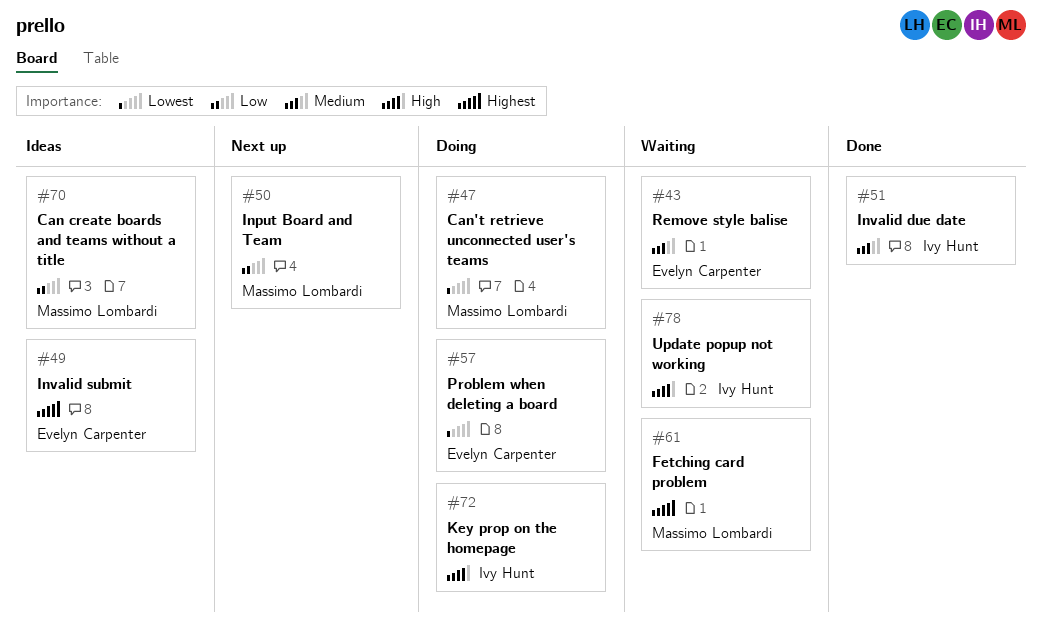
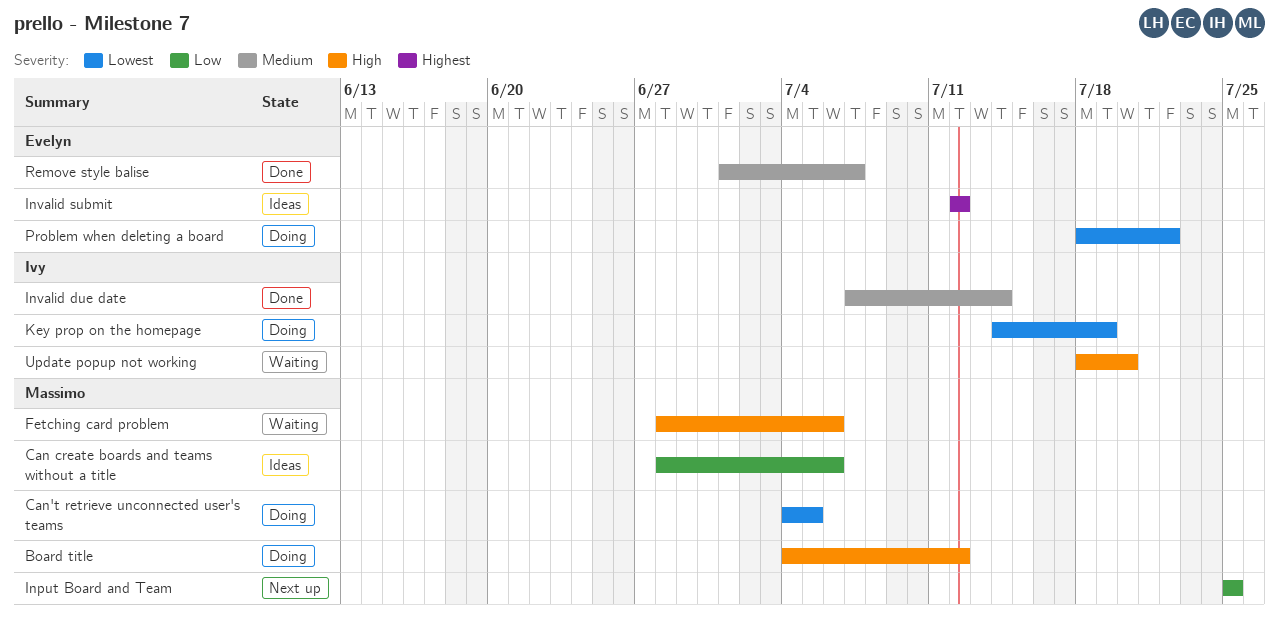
Board title: none -> present
Fetching card problem, priority: Highest -> High
Key prop on the homepage, priority: High -> Lowest
Remove style balise, status: Waiting -> Done

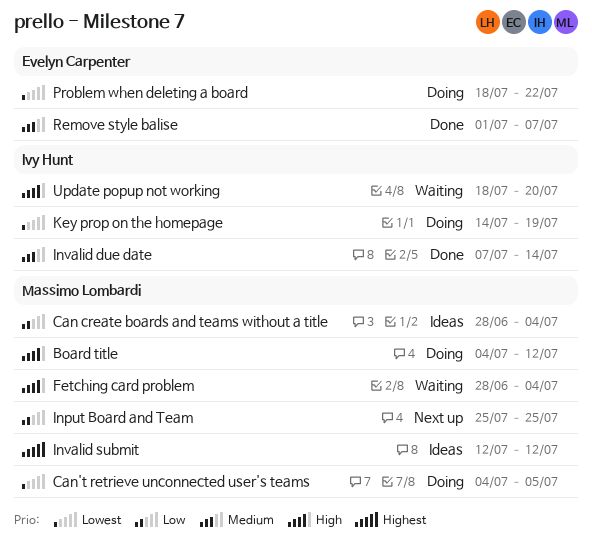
Can create boards and teams without a title, due: Jul 6 -> Jul 4
Fetching card problem, due: Jul 6 -> Jul 4
Invalid submit, owner: Evelyn Carpenter -> Massimo Lombardi

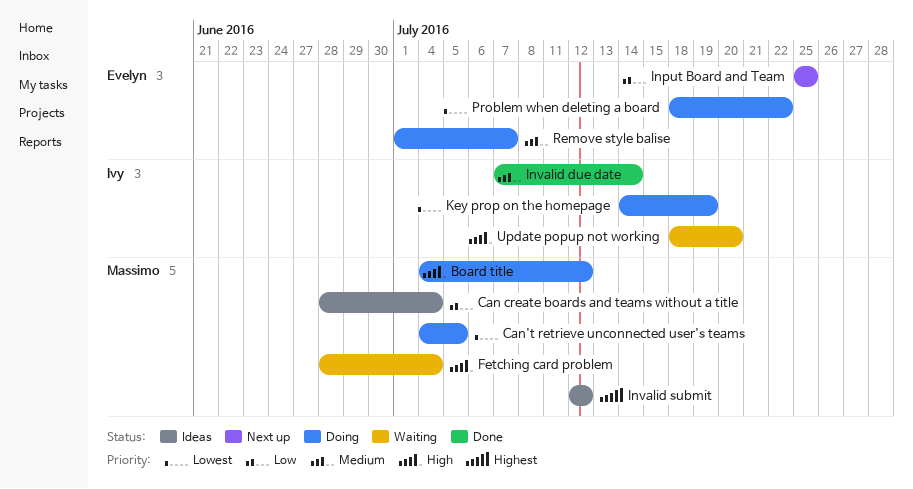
Input Board and Team, owner: Massimo Lombardi -> Evelyn Carpenter
Remove style balise, status: Done -> Doing

